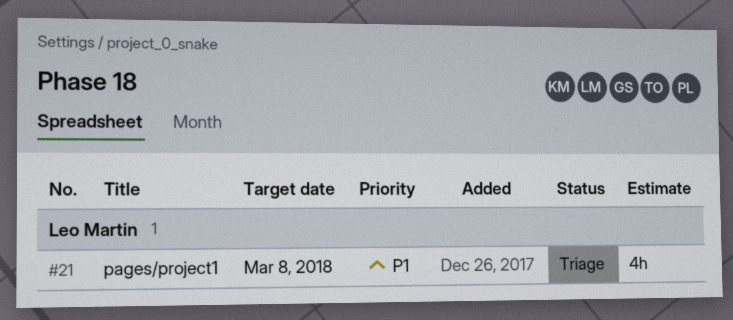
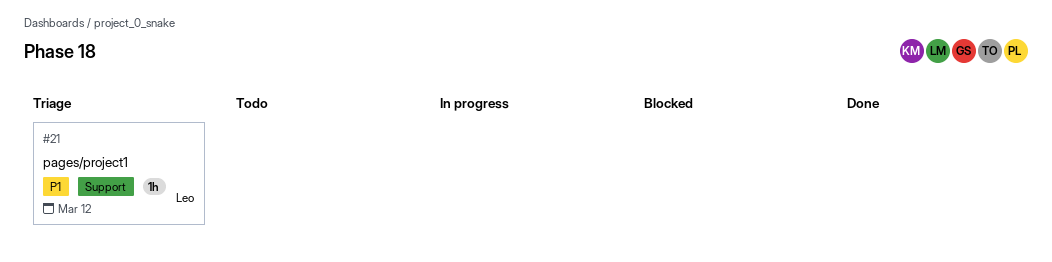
#21, estimate: 4h -> 1h
#21, due: Mar 8 -> Mar 12

